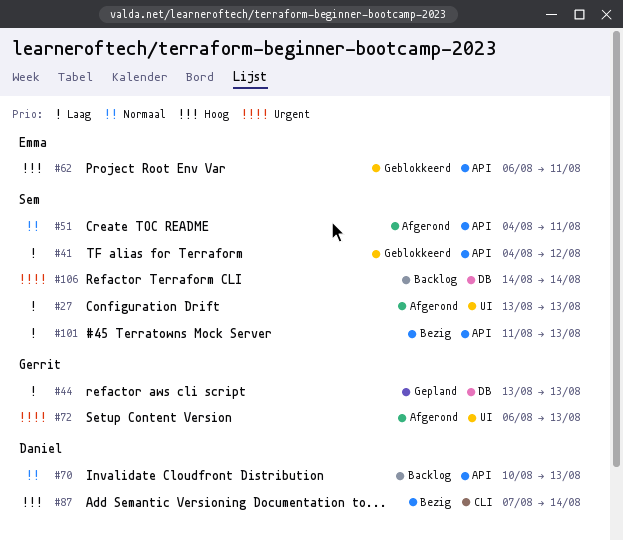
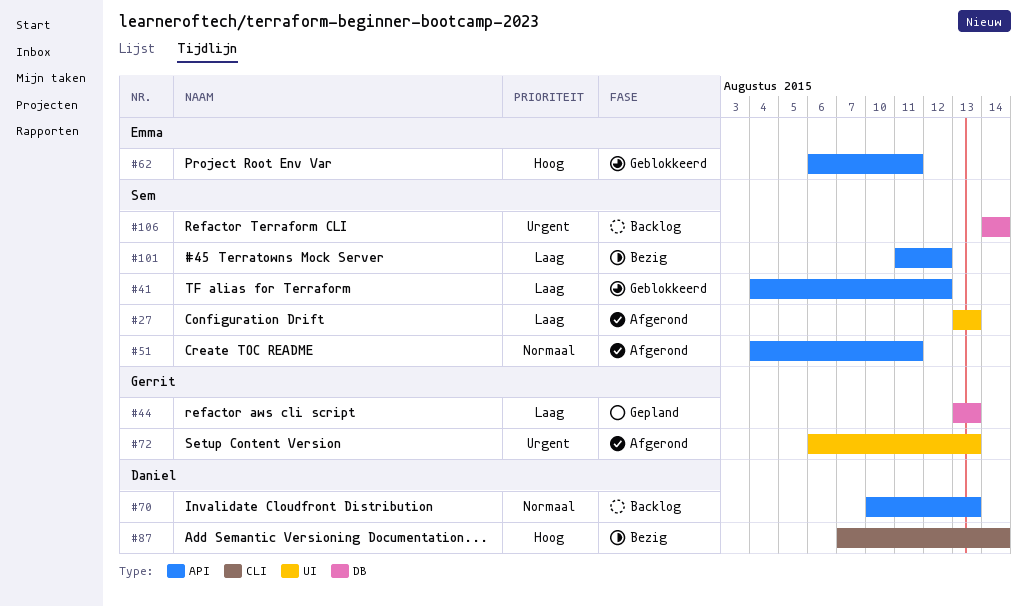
#101, due: Aug 13 -> Aug 12

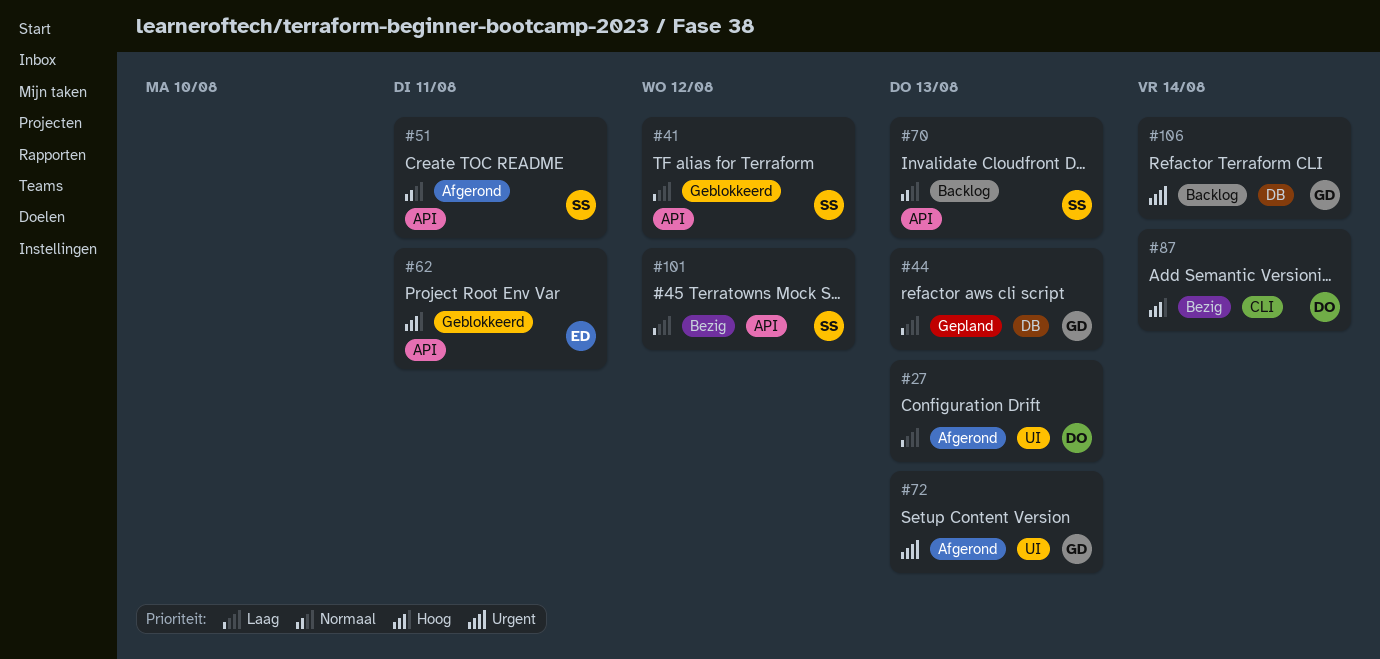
#27, owner: Sem -> Daniel
#70, owner: Daniel -> Sem
#106, owner: Sem -> Gerrit

